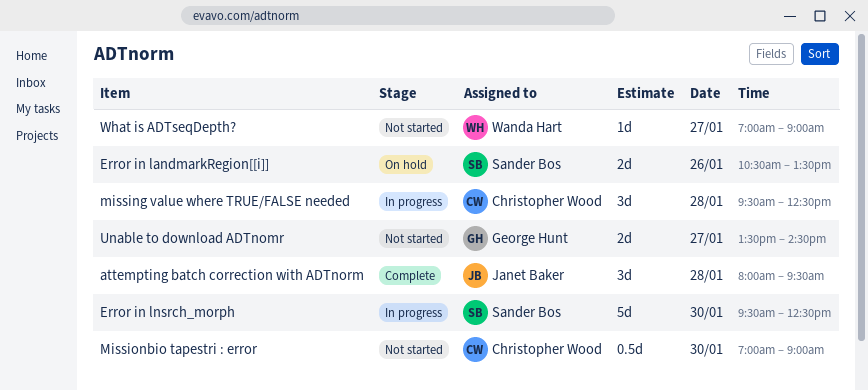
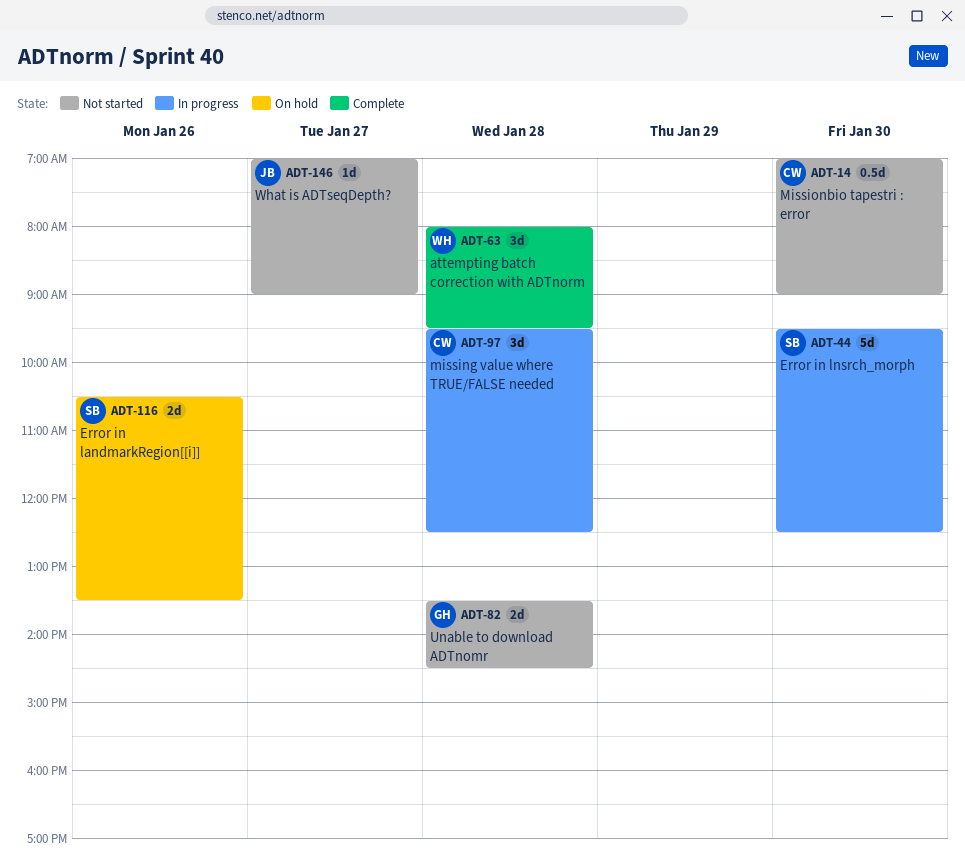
attempting batch correction with ADTnorm, owner: Janet Baker -> Wanda Hart
Unable to download ADTnomr, day: Jan 27 -> Jan 28
What is ADTseqDepth?, owner: Wanda Hart -> Janet Baker

